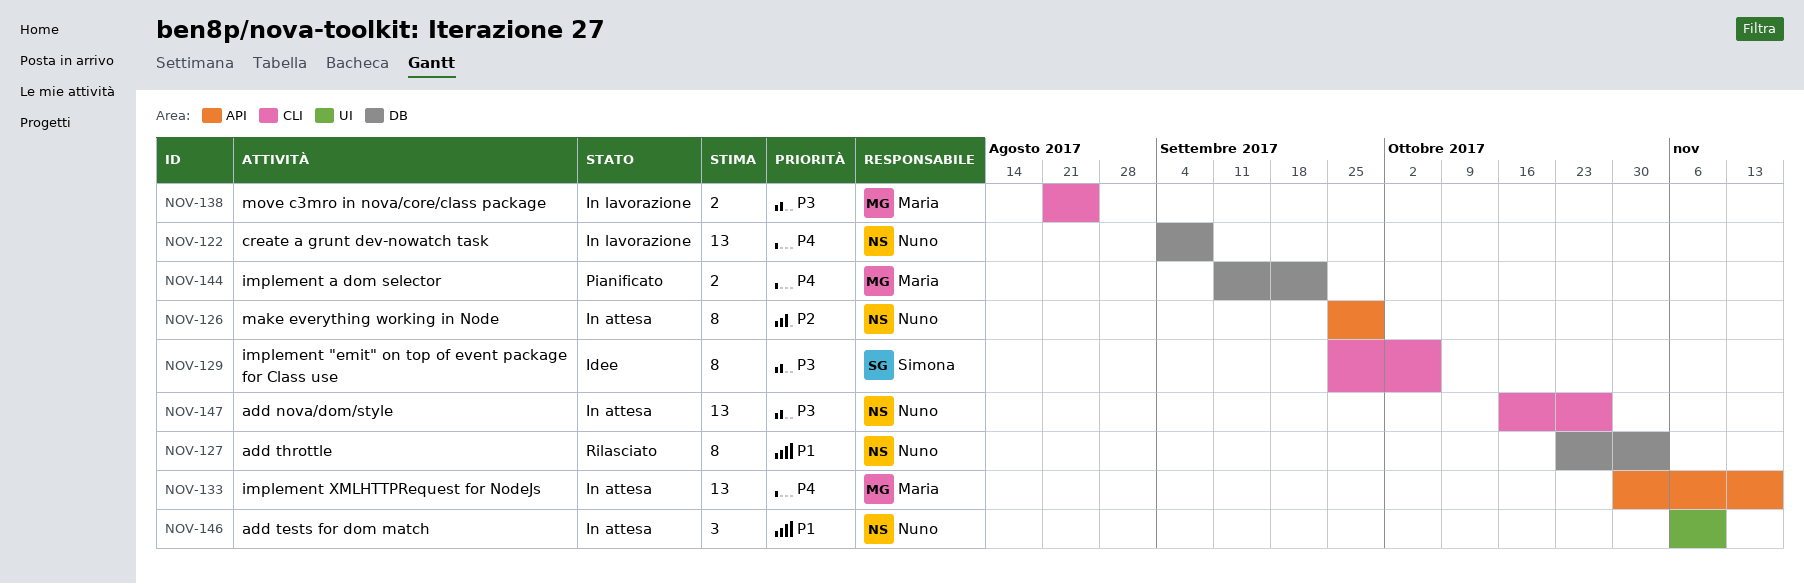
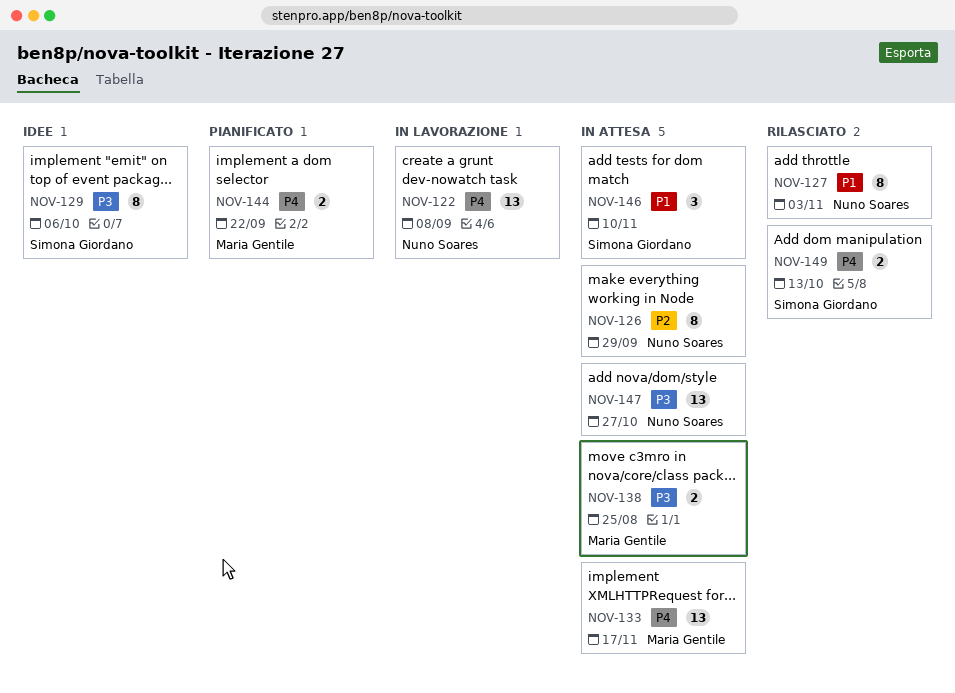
NOV-138, status: In lavorazione -> In attesa
NOV-146, owner: Nuno Soares -> Simona Giordano
NOV-149: none -> present

